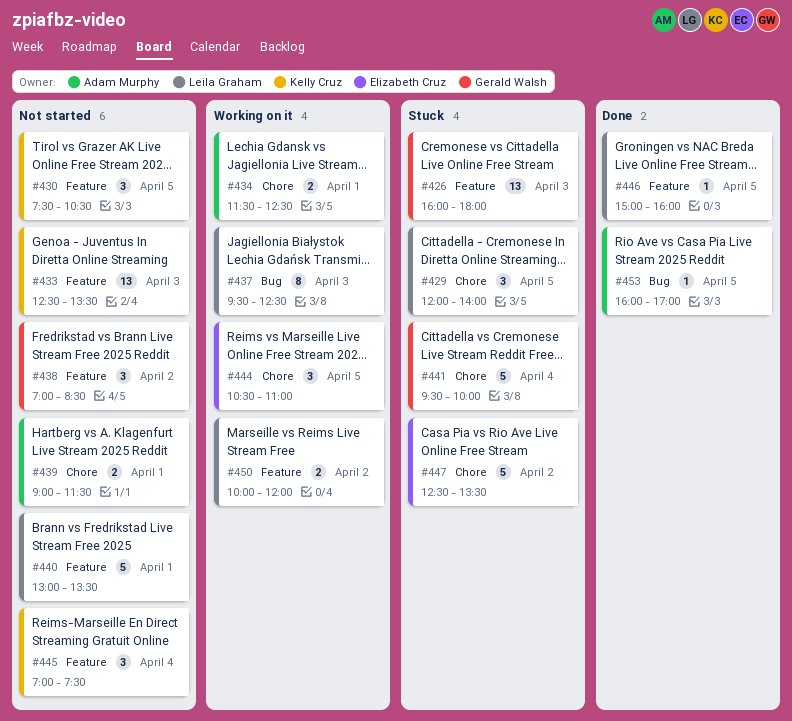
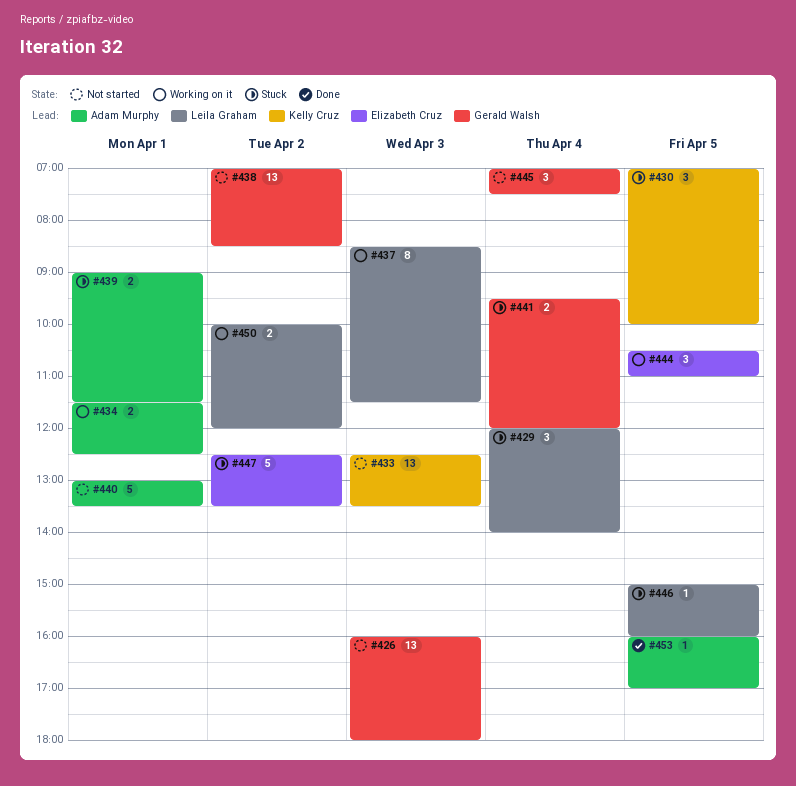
#426, status: Stuck -> Not started
#429, day: Apr 5 -> Apr 4
#430, status: Not started -> Stuck
#430, begins: 07:30 -> 07:00
#430, ends: 10:30 -> 10:00
#437, begins: 09:30 -> 08:30
#437, ends: 12:30 -> 11:30
#438, estimate: 3 -> 13
#439, status: Not started -> Stuck
#440, owner: Leila Graham -> Adam Murphy
#441, estimate: 5 -> 2
#441, ends: 10:00 -> 12:00
#445, owner: Kelly Cruz -> Gerald Walsh
#446, status: Done -> Stuck

